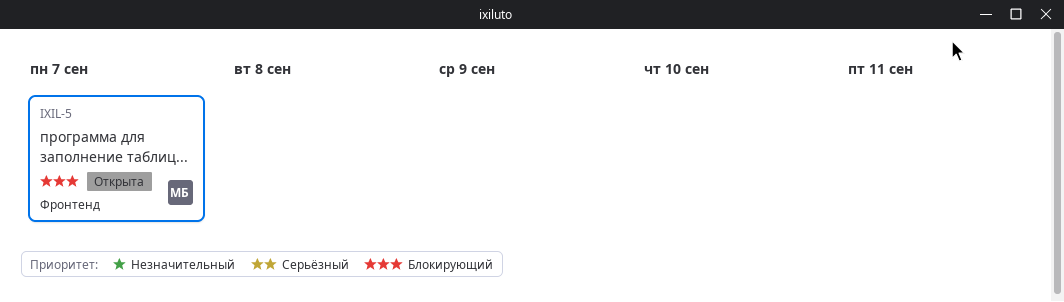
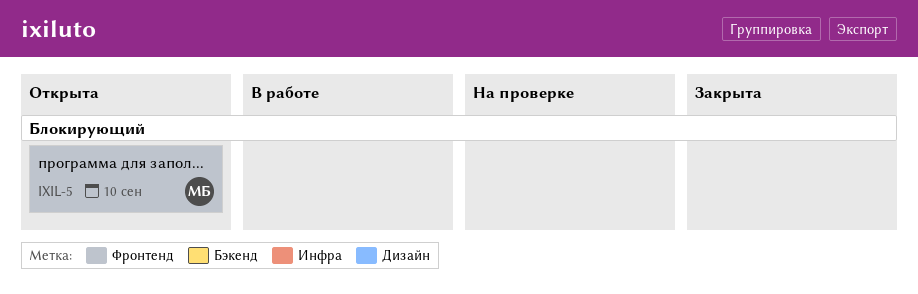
IXIL-5, due: Sep 7 -> Sep 10

